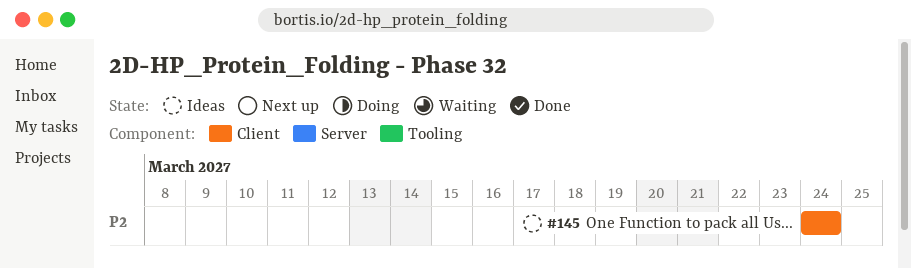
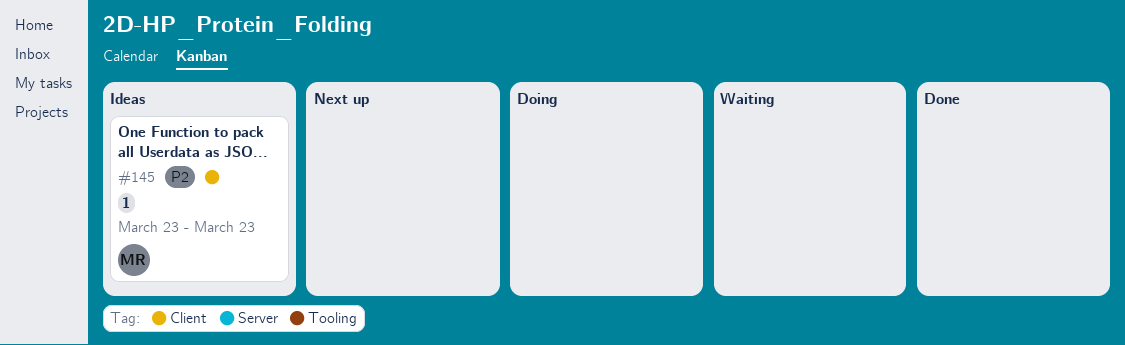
#145, start: Mar 24 -> Mar 23
#145, due: Mar 24 -> Mar 23

